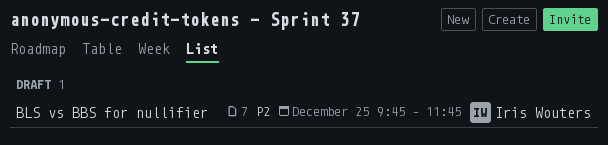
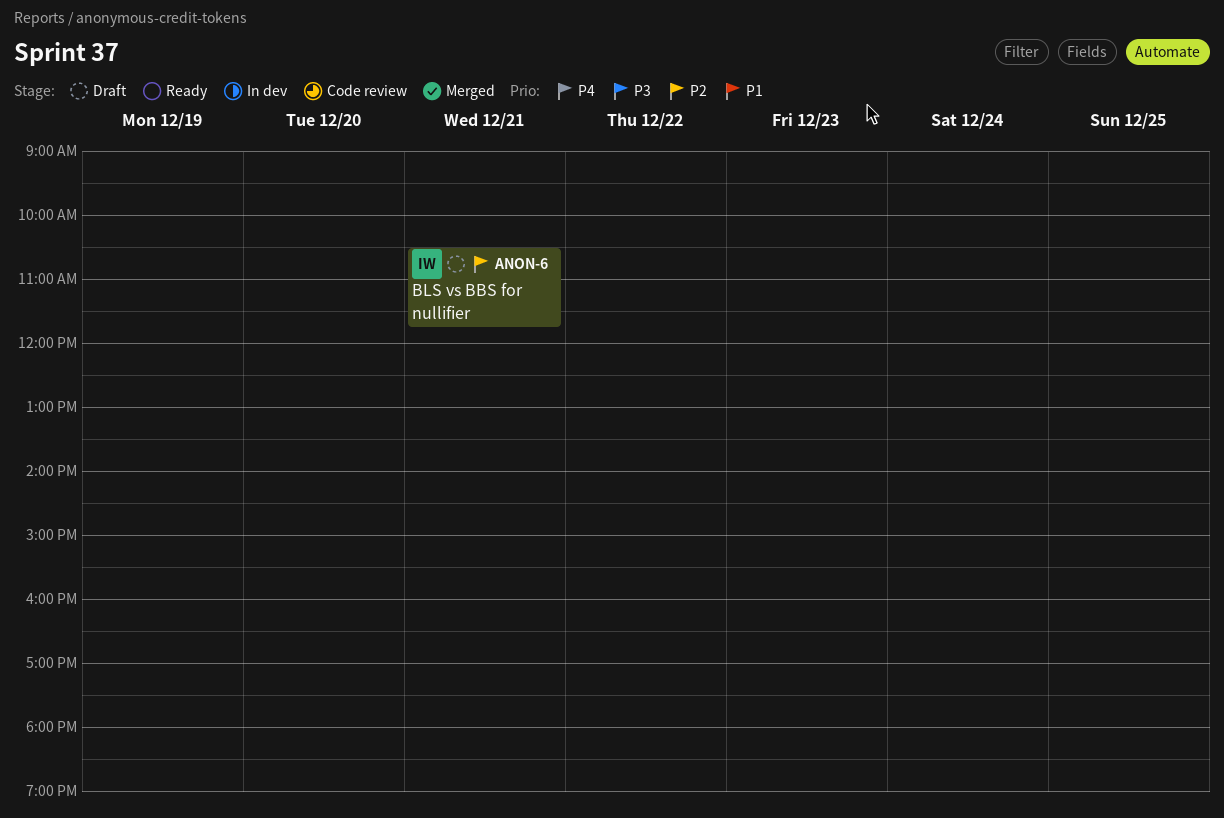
BLS vs BBS for nullifier, day: Dec 25 -> Dec 21
BLS vs BBS for nullifier, begins: 09:45 -> 10:30

